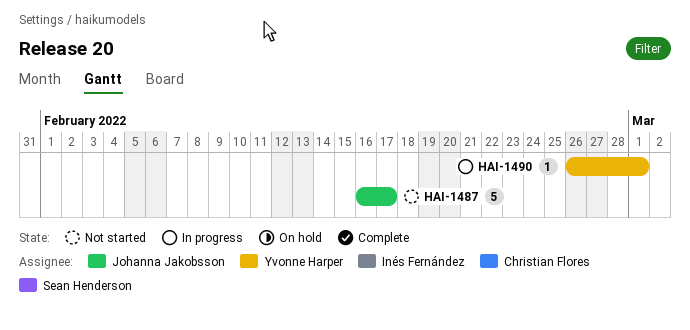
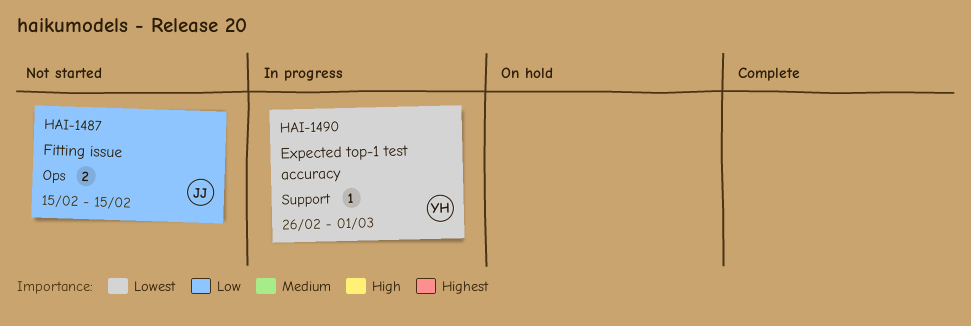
HAI-1487, estimate: 5 -> 2
HAI-1487, start: Feb 16 -> Feb 15
HAI-1487, due: Feb 17 -> Feb 15

